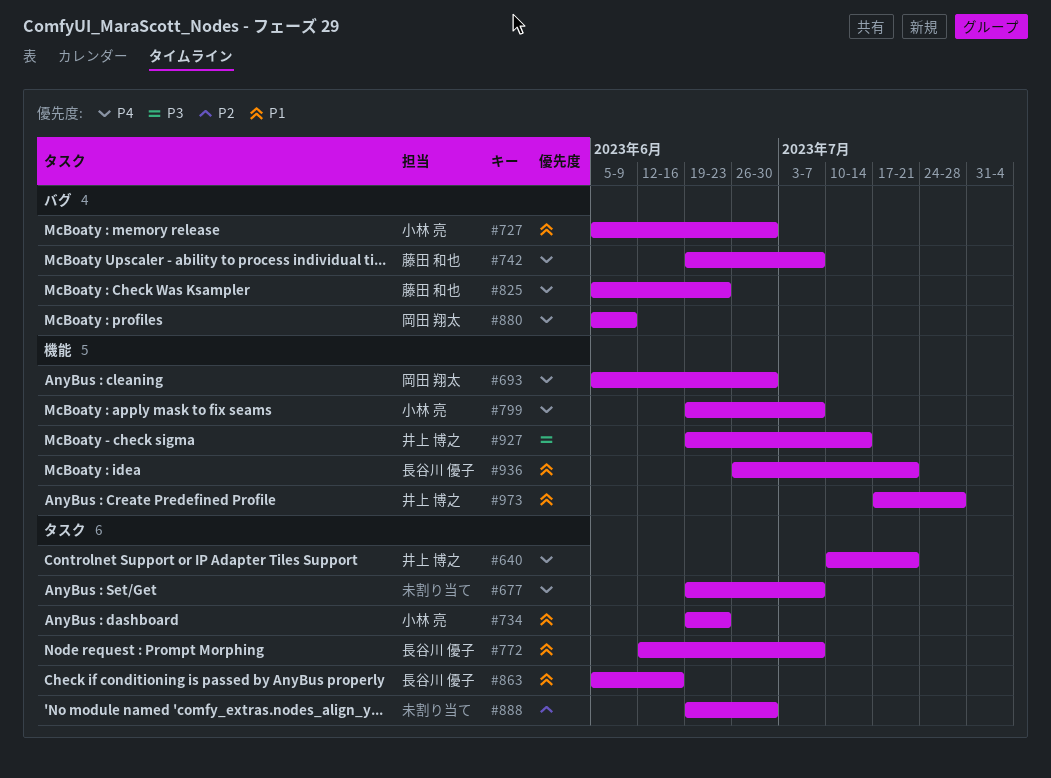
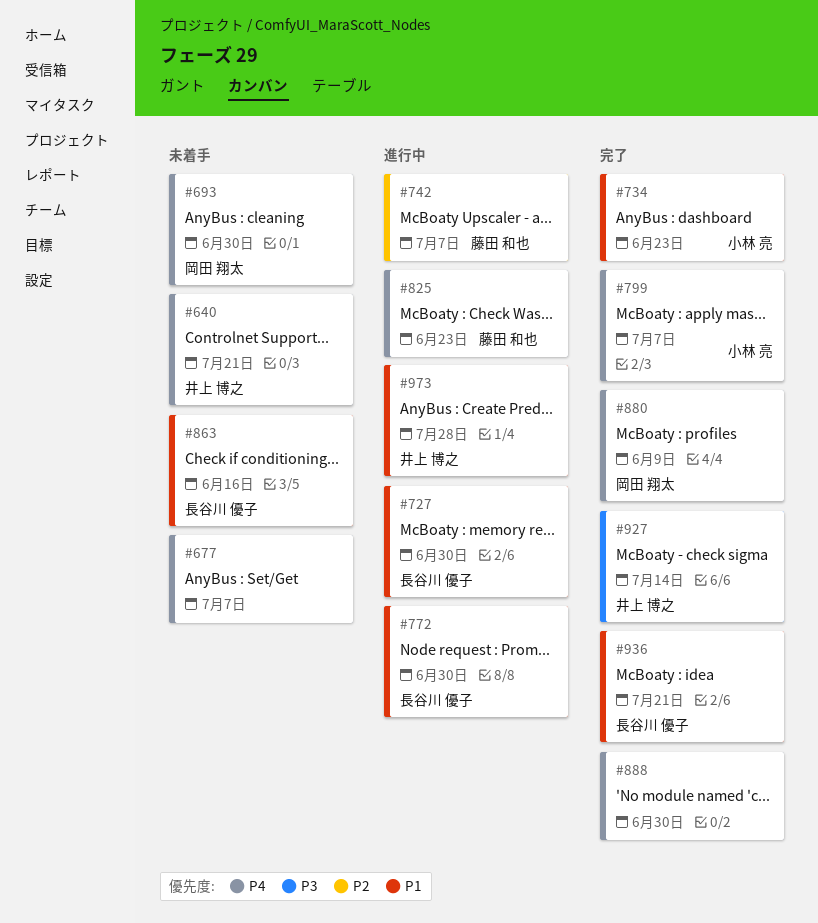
#727, owner: 小林 亮 -> 長谷川 優子
#742, priority: P4 -> P2
#772, due: Jul 7 -> Jun 30
#888, priority: P2 -> P4

